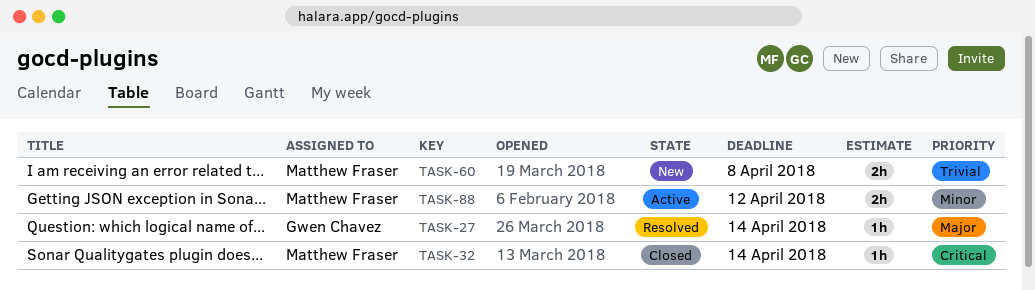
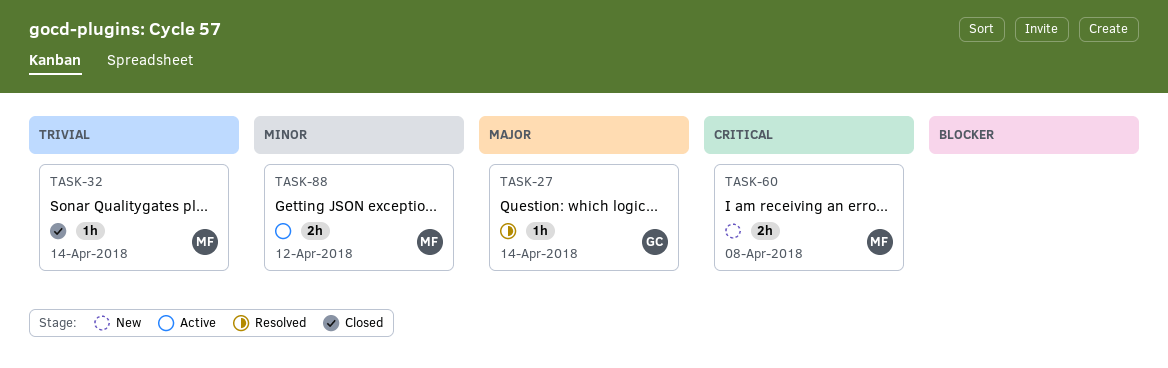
TASK-32, priority: Critical -> Trivial
TASK-60, priority: Trivial -> Critical

